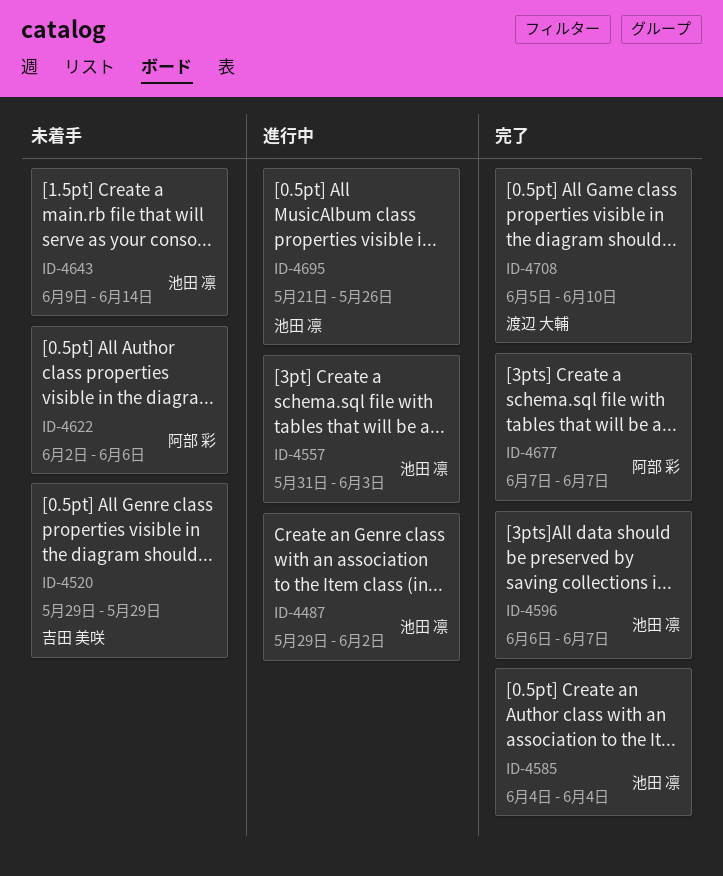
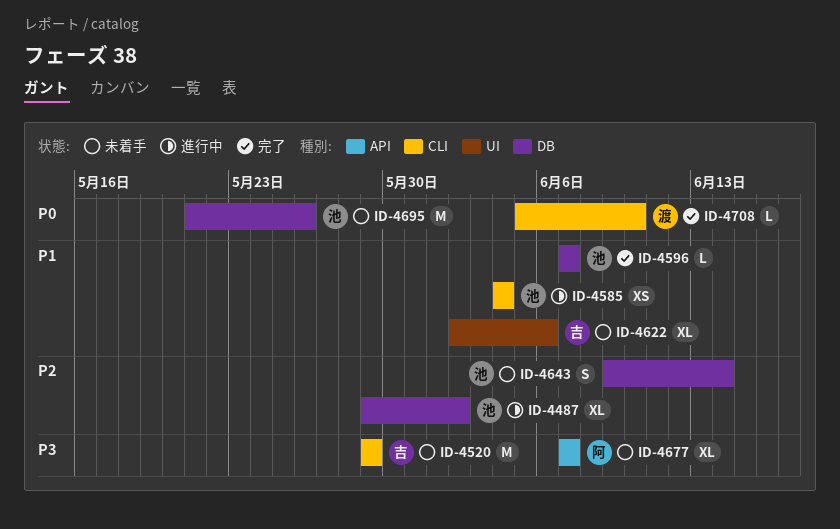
ID-4557: present -> none
ID-4585, status: 完了 -> 進行中
ID-4596, start: Jun 6 -> Jun 7
ID-4622, owner: 阿部 彩 -> 吉田 美咲
ID-4677, status: 完了 -> 未着手
ID-4695, status: 進行中 -> 未着手

